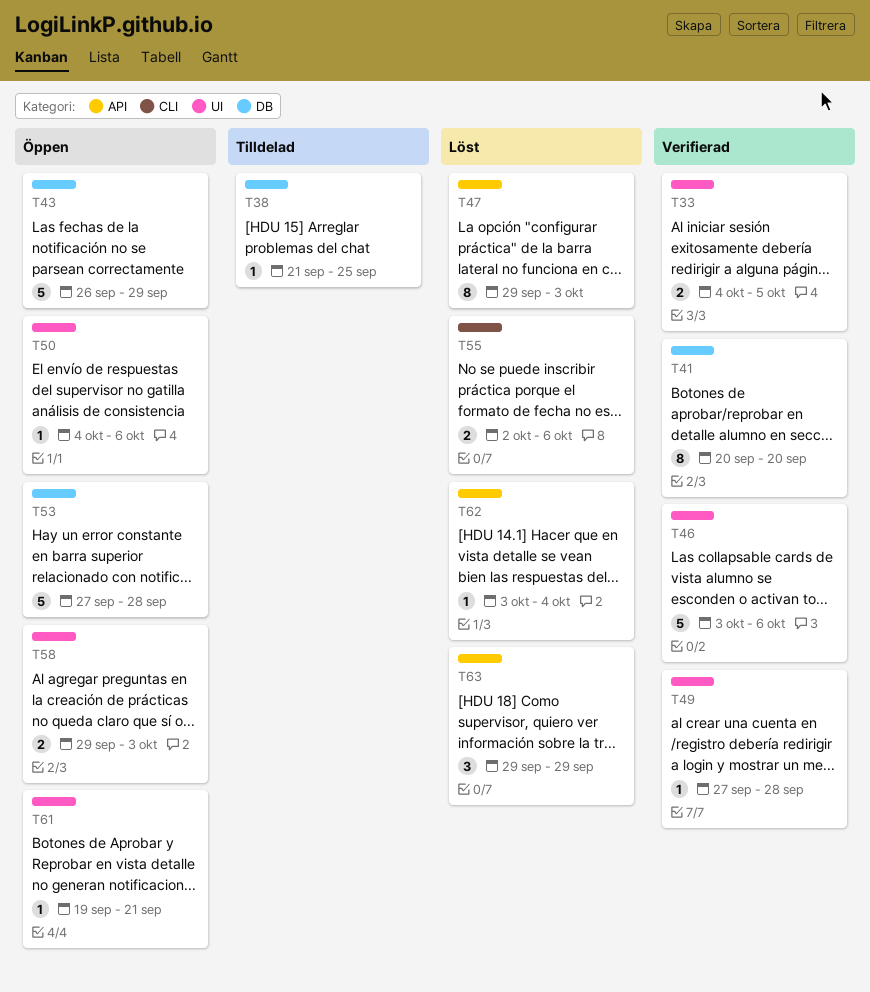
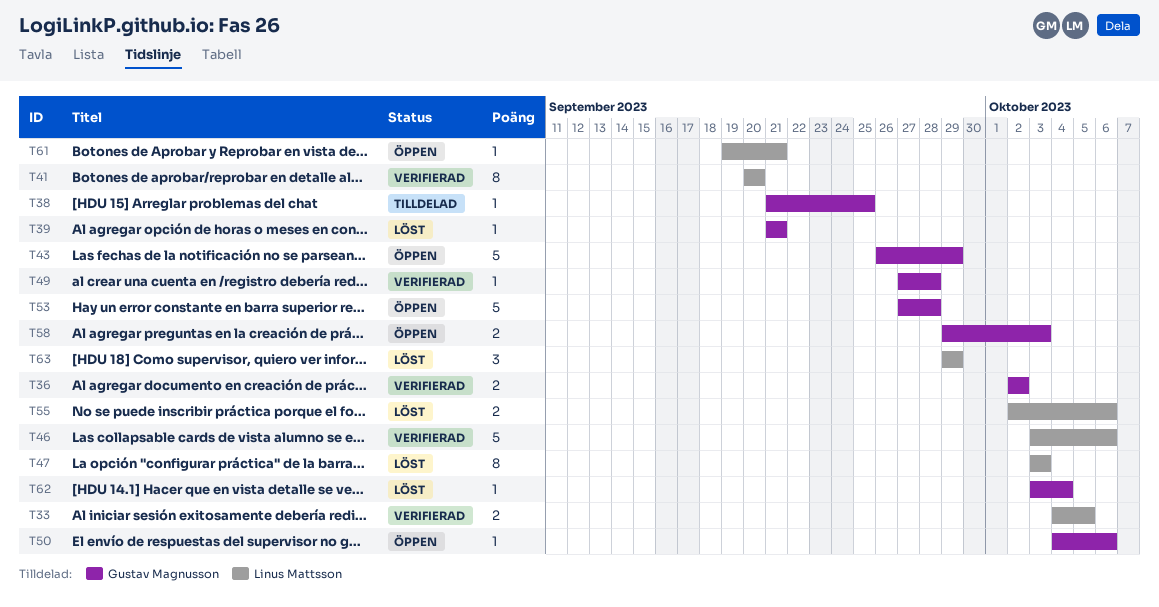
T36: none -> present
T39: none -> present
T47, start: Sep 29 -> Oct 3

